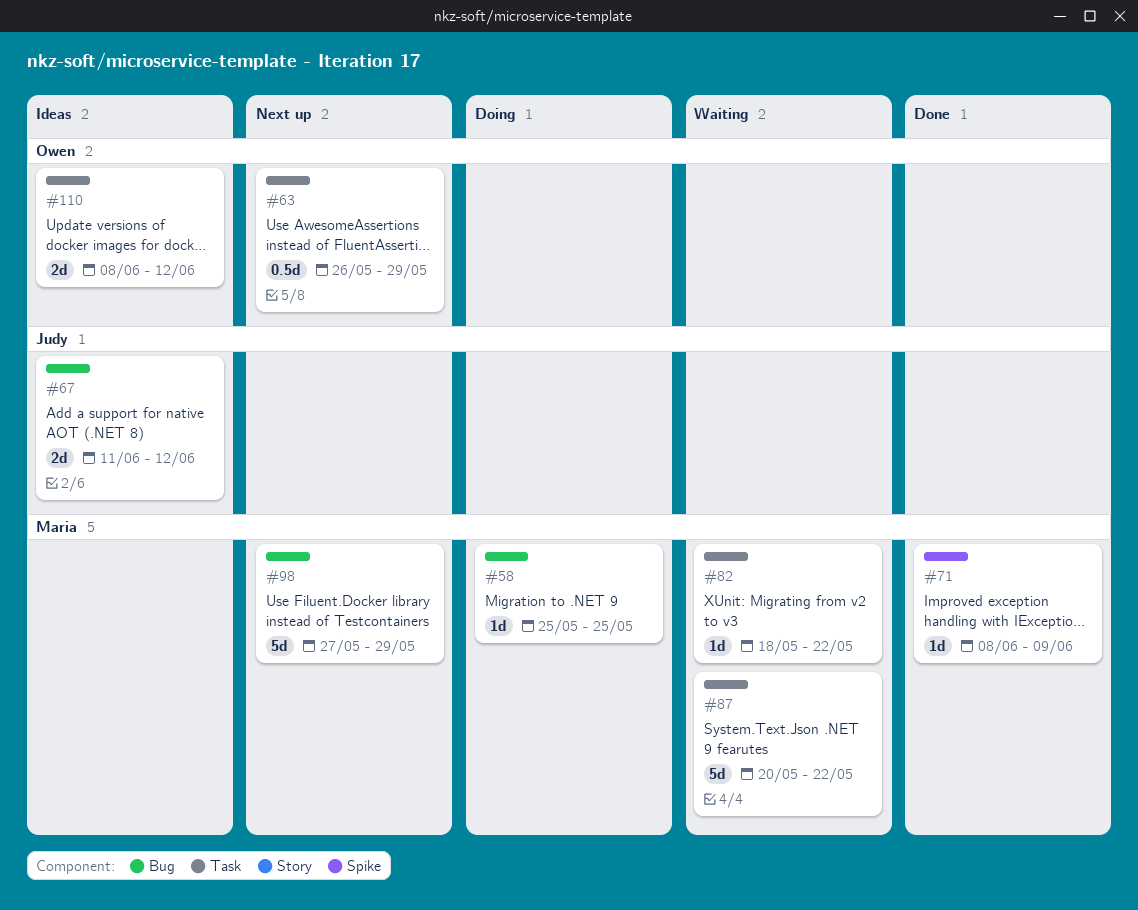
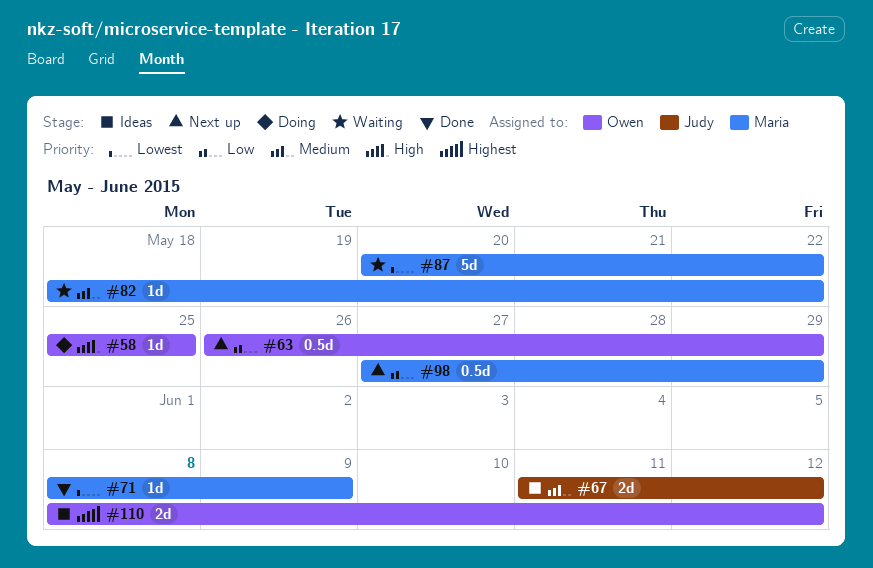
#58, owner: Maria -> Owen
#98, estimate: 5d -> 0.5d

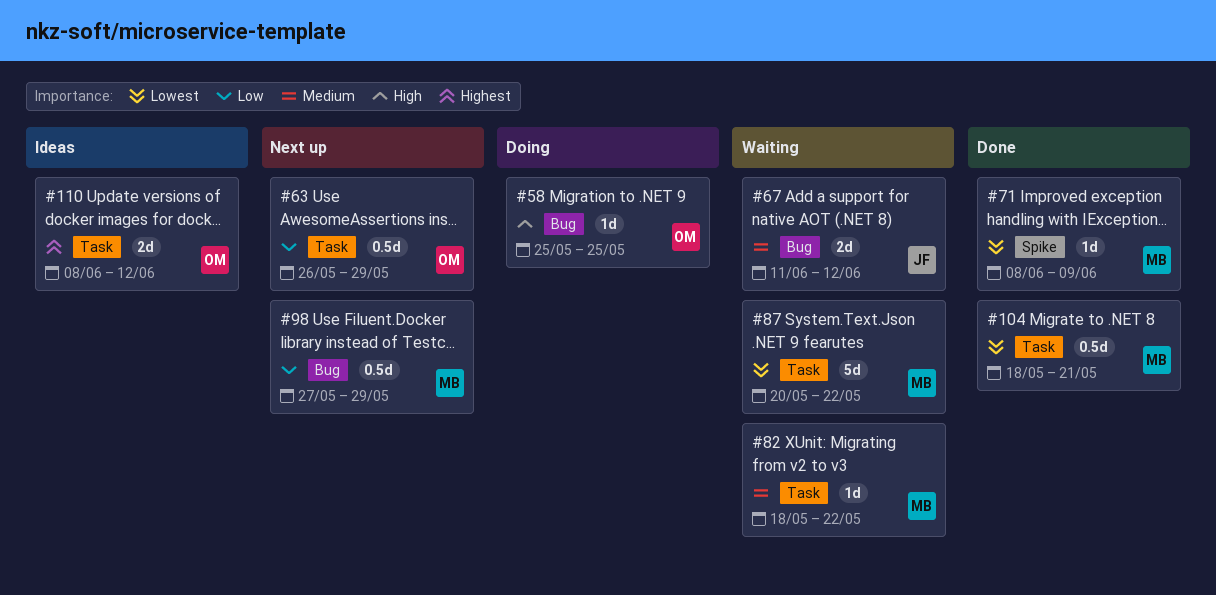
#67, status: Ideas -> Waiting
#104: none -> present

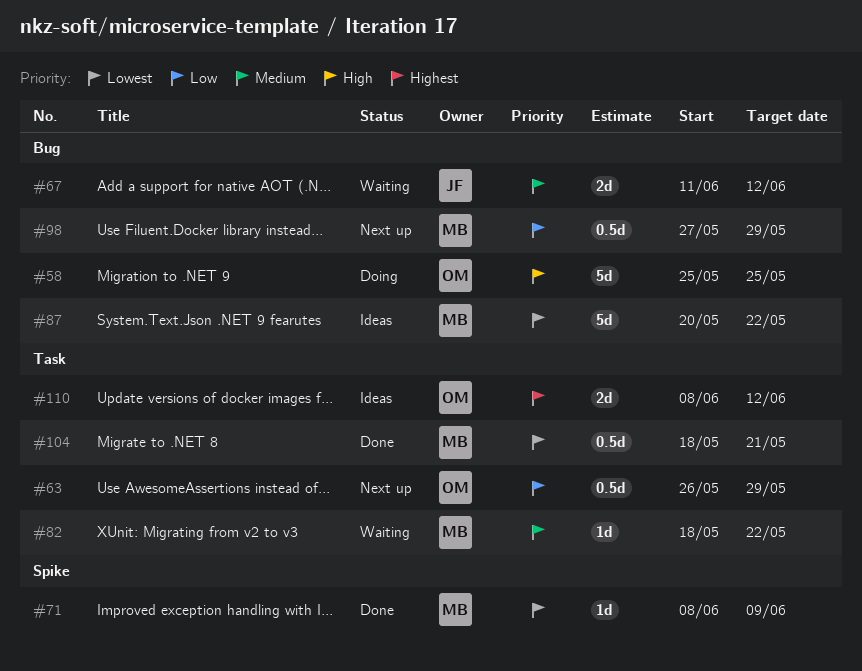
#58, estimate: 1d -> 5d
#87, status: Waiting -> Ideas
#87, label: Task -> Bug

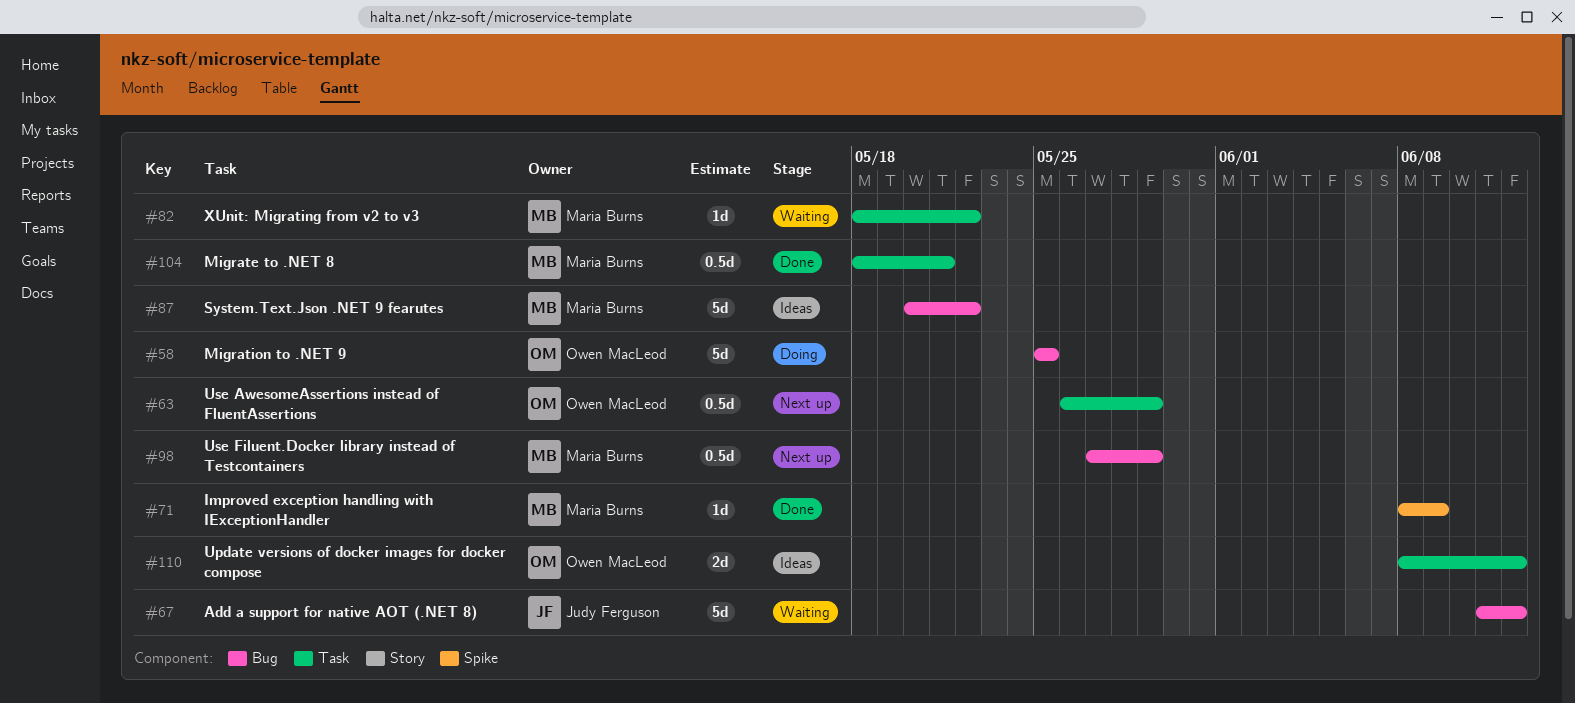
#67, estimate: 2d -> 5d

